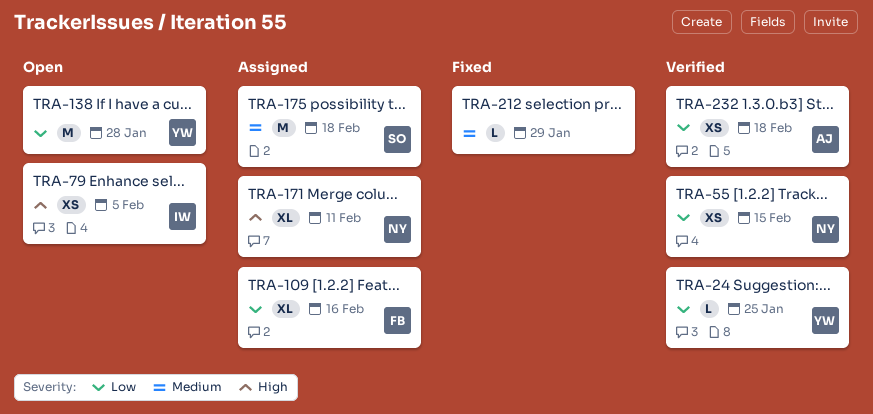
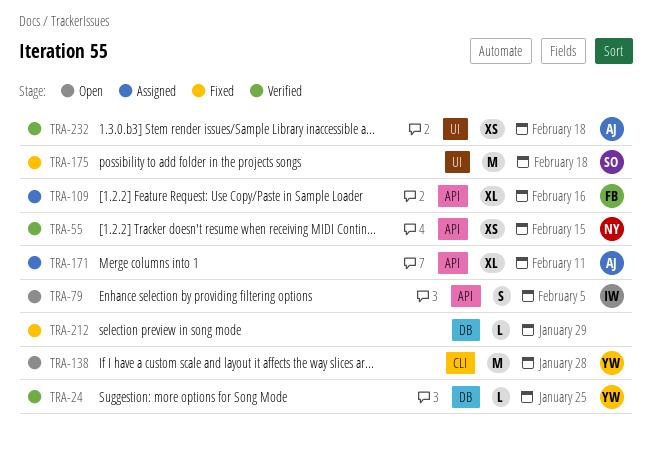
TRA-79, estimate: XS -> S
TRA-171, owner: NY -> AJ
TRA-175, status: Assigned -> Fixed

